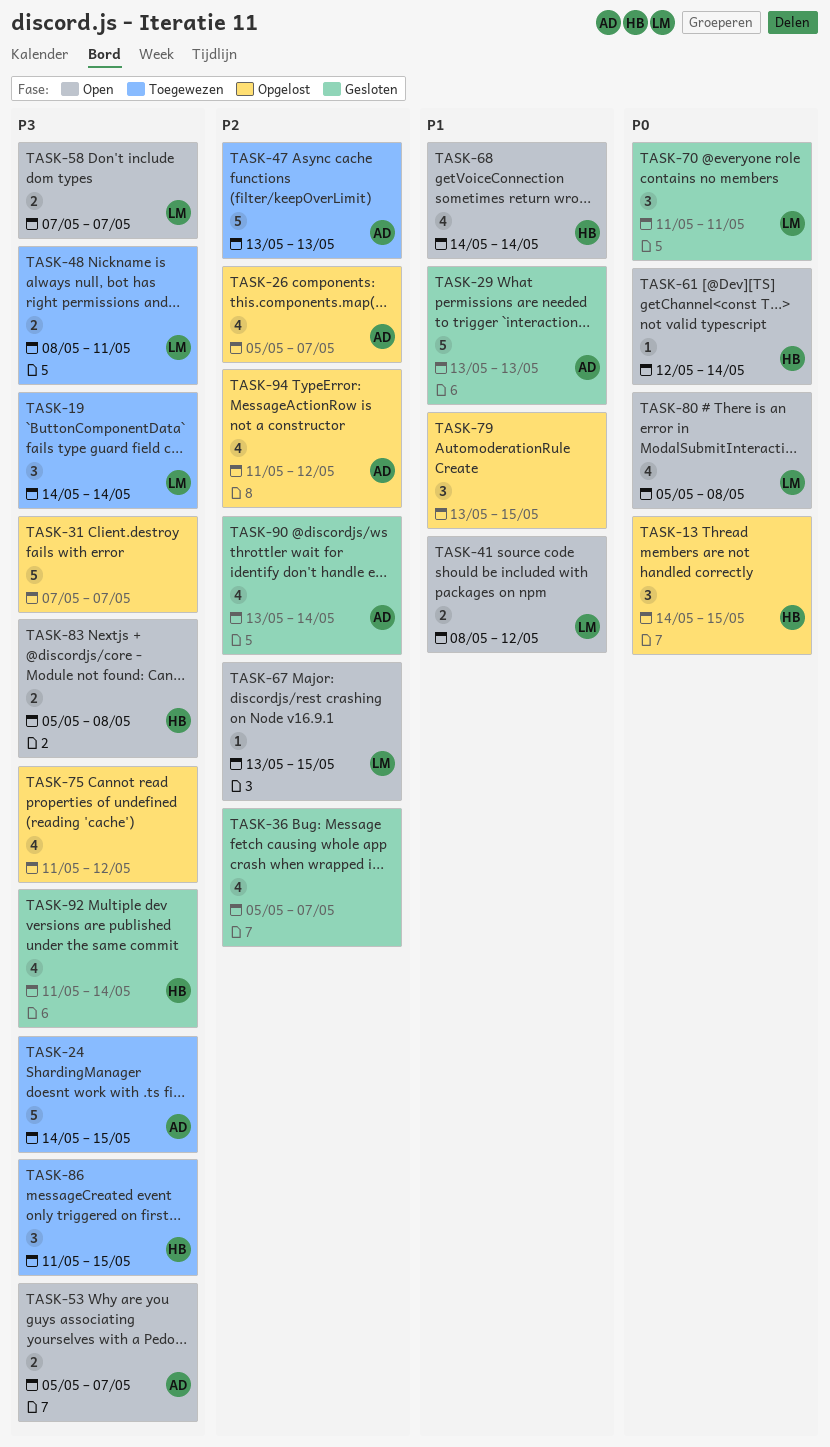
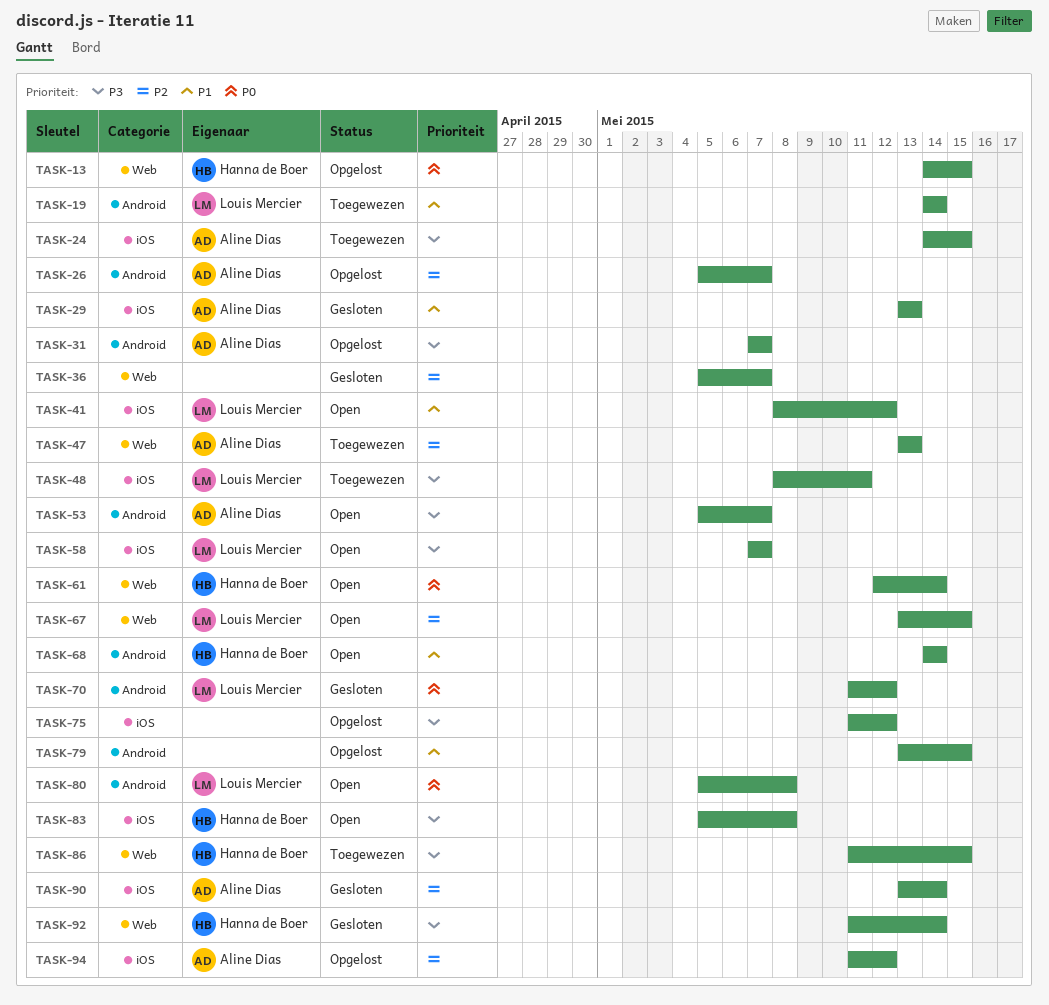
TASK-19, priority: P3 -> P1
TASK-31, owner: none -> Aline Dias
TASK-70, due: May 11 -> May 12

